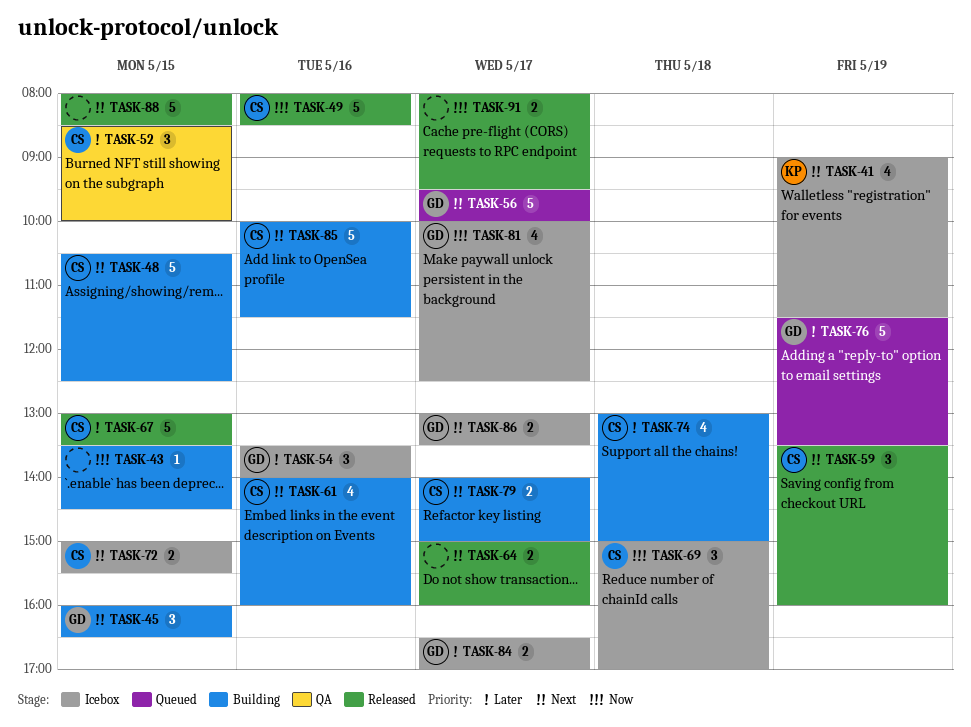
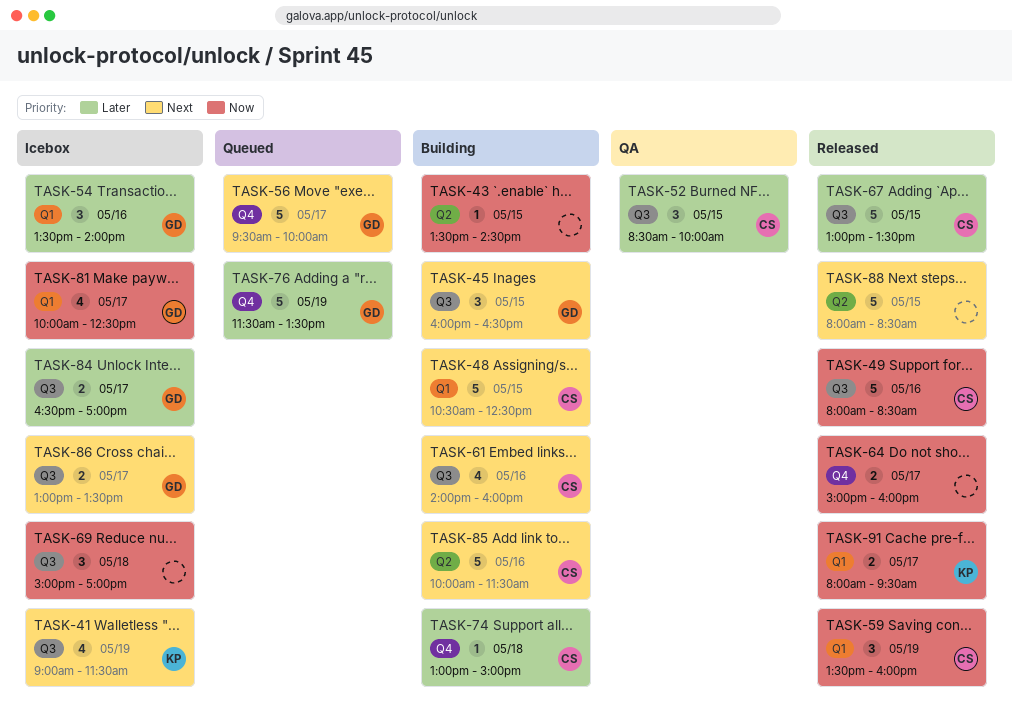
TASK-59, priority: Next -> Now
TASK-64, priority: Next -> Now
TASK-69, owner: CS -> none
TASK-72: present -> none
TASK-74, estimate: 4 -> 1
TASK-79: present -> none
TASK-91, owner: none -> KP

